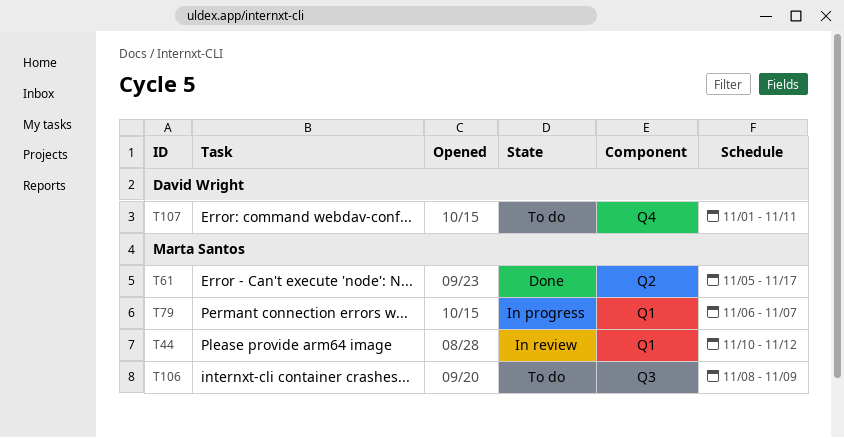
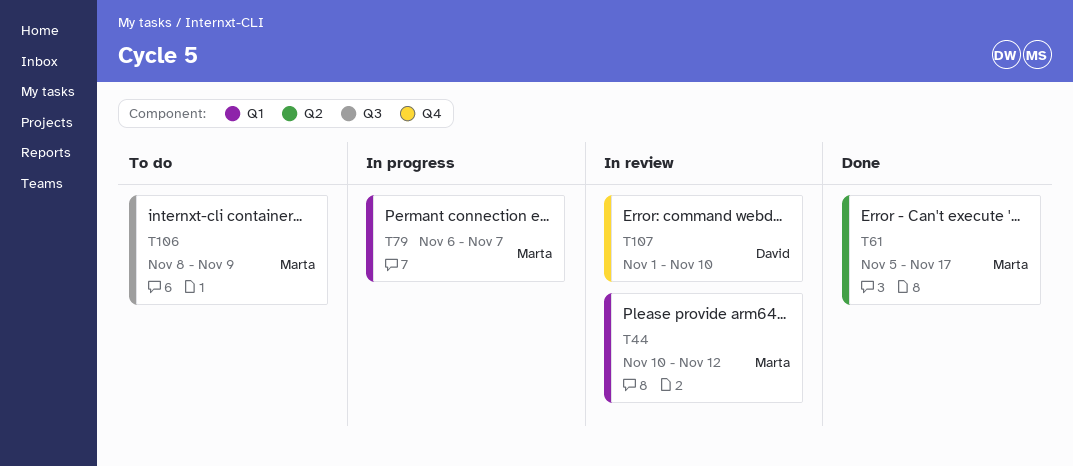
T107, status: To do -> In review
T107, due: Nov 11 -> Nov 10

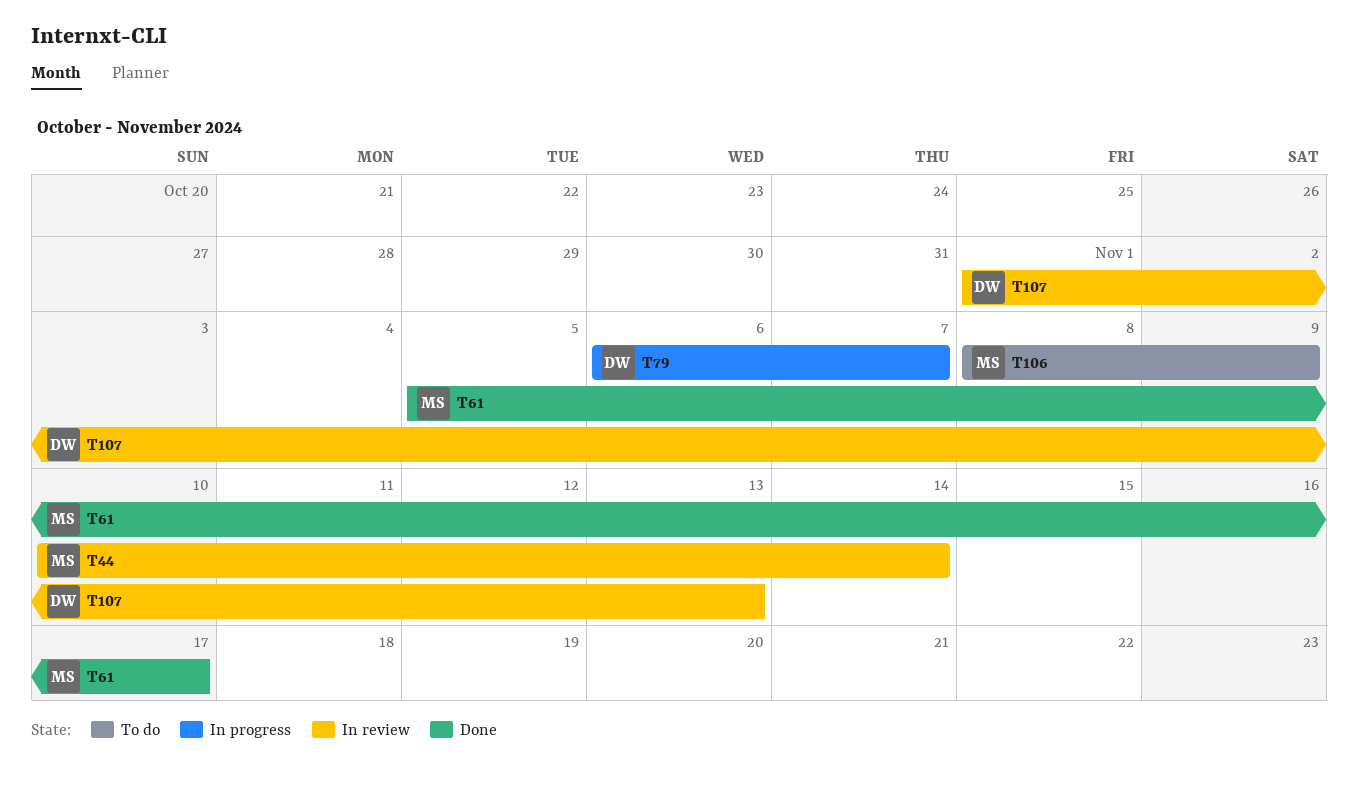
T44, due: Nov 12 -> Nov 14
T79, owner: Marta -> David
T107, due: Nov 10 -> Nov 13

